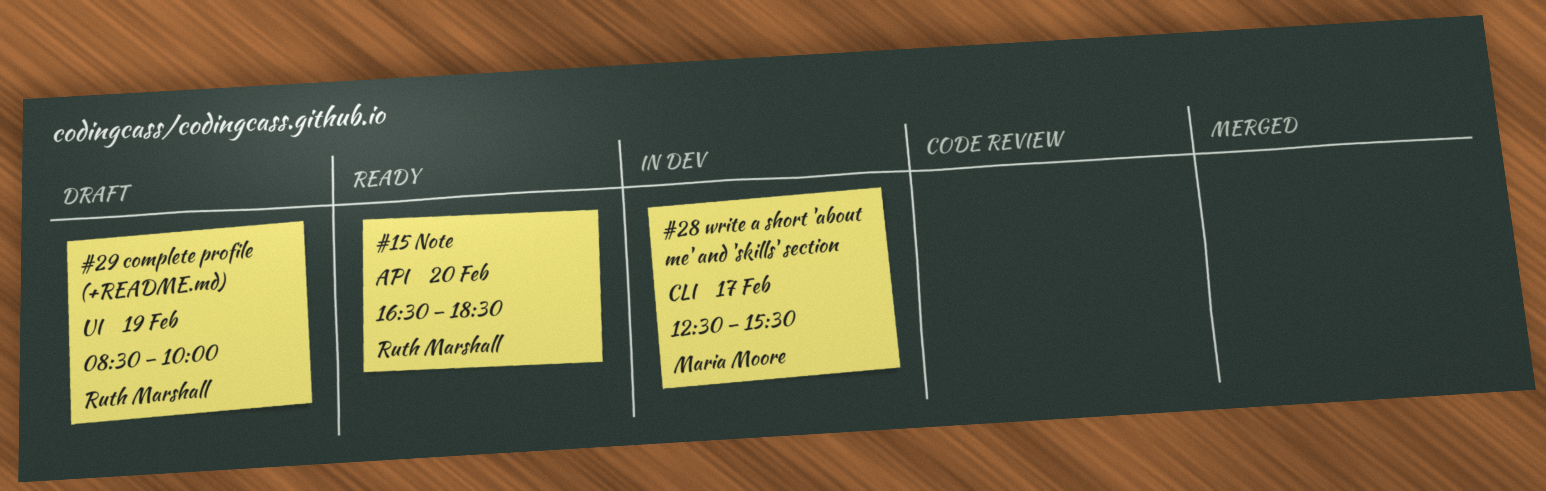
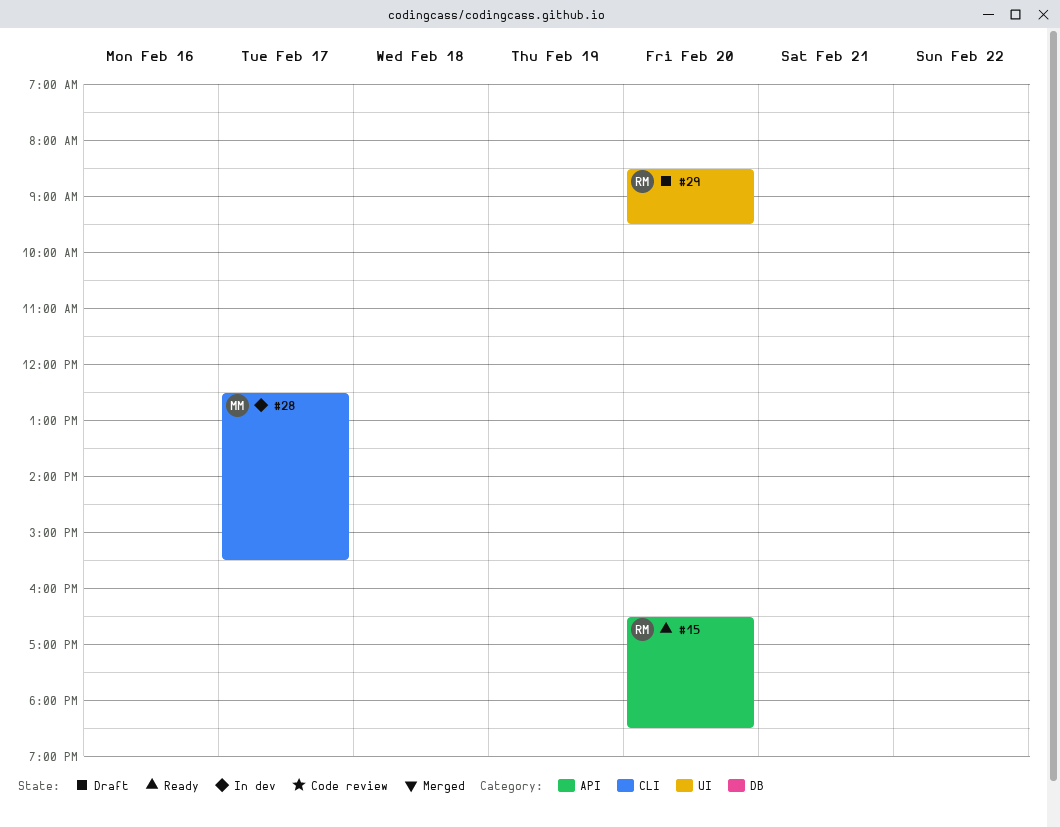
#29, day: Feb 19 -> Feb 20
#29, ends: 10:00 -> 09:30

